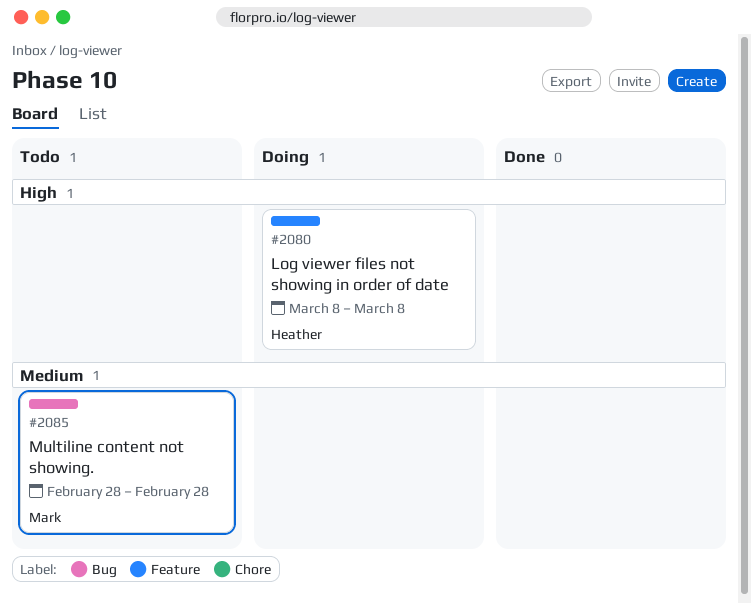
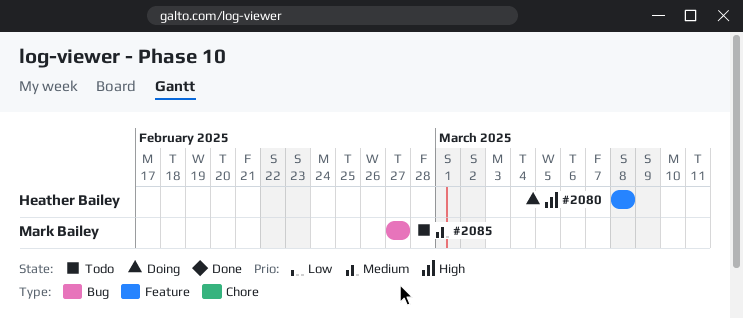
#2085, start: Feb 28 -> Feb 27
#2085, due: Feb 28 -> Feb 27

